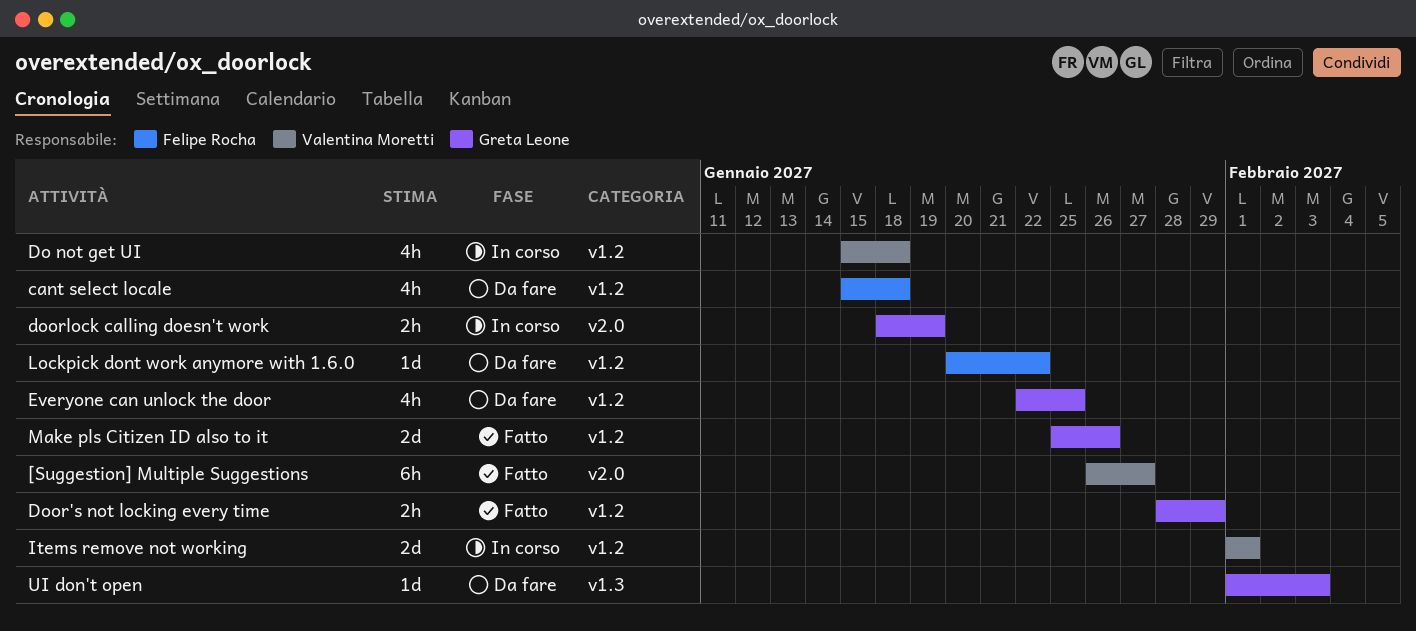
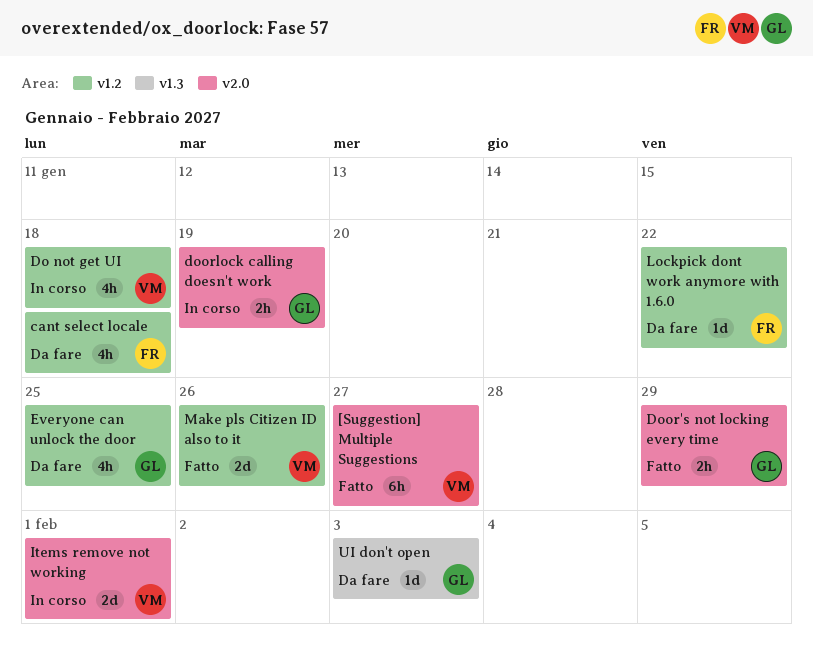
Door's not locking every time, label: v1.2 -> v2.0
Items remove not working, label: v1.2 -> v2.0
Make pls Citizen ID also to it, owner: Greta Leone -> Valentina Moretti

